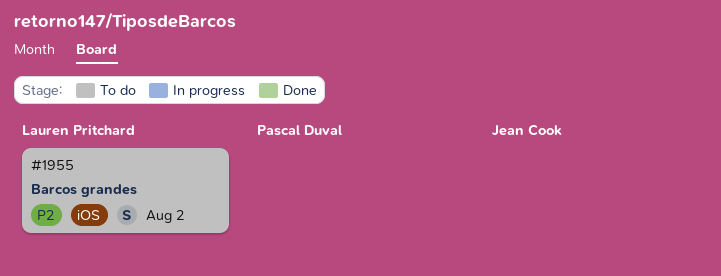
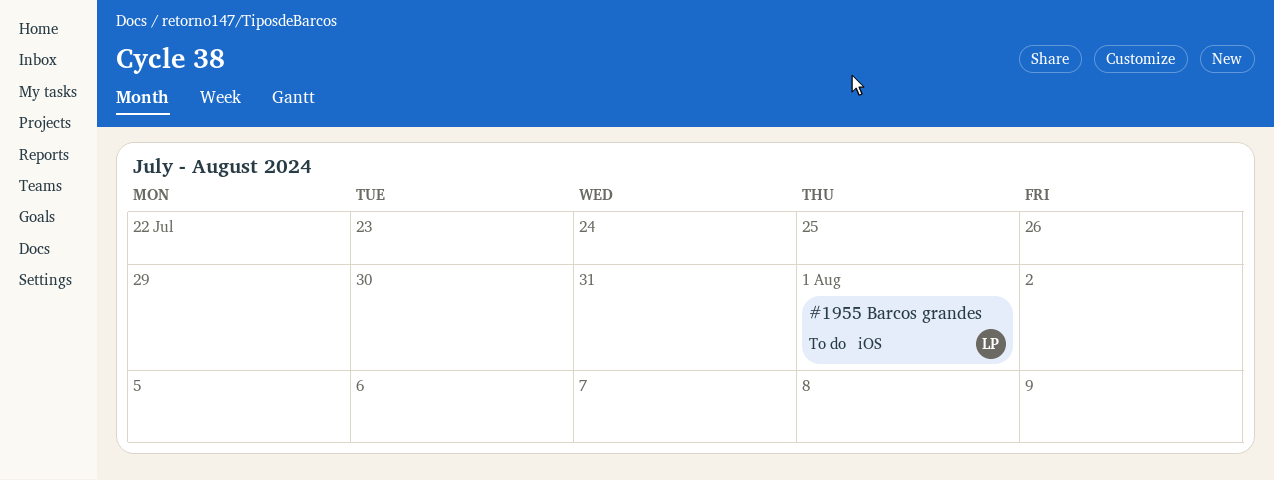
#1955, due: Aug 2 -> Aug 1

